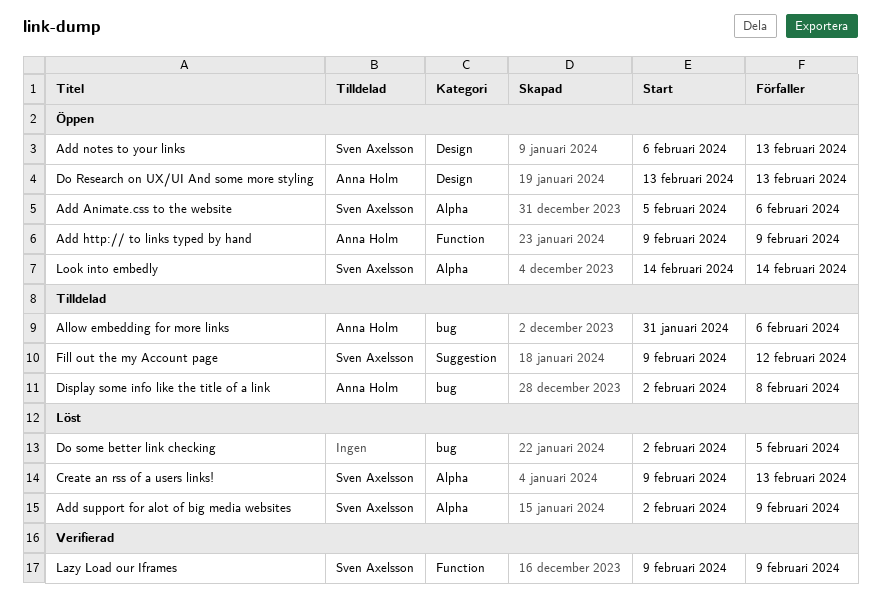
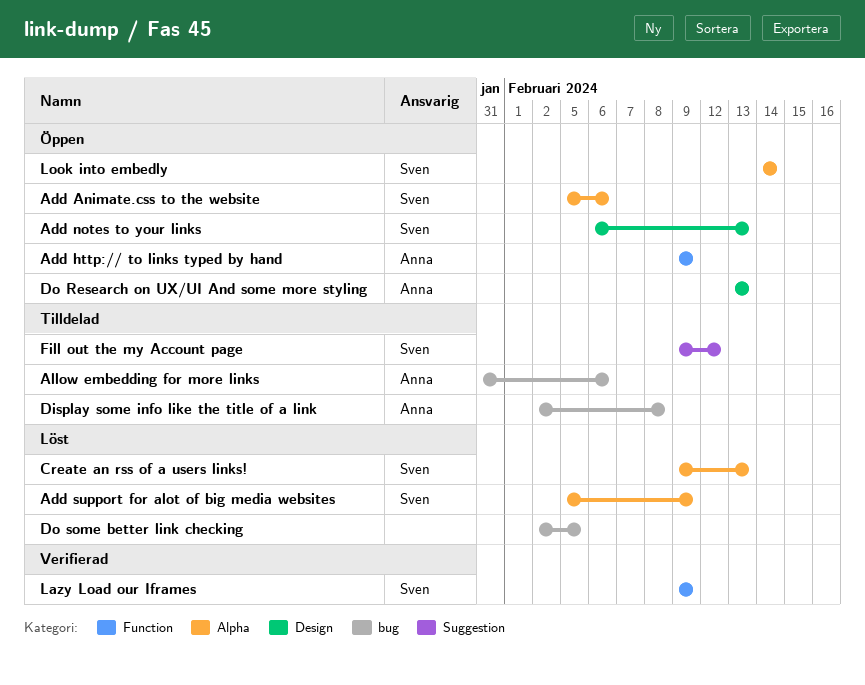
Add support for alot of big media websites, start: Feb 2 -> Feb 5

